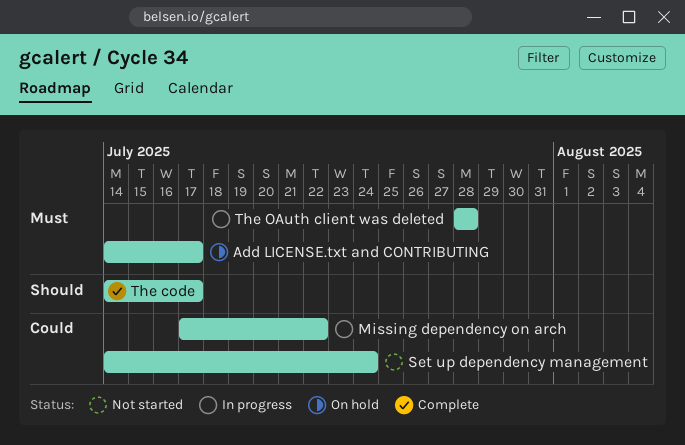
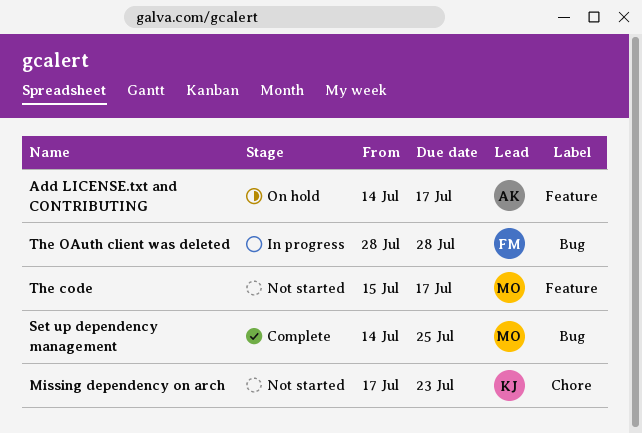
Missing dependency on arch, status: In progress -> Not started
Missing dependency on arch, due: Jul 22 -> Jul 23
Set up dependency management, status: Not started -> Complete
Set up dependency management, due: Jul 24 -> Jul 25
The code, status: Complete -> Not started
The code, start: Jul 14 -> Jul 15

